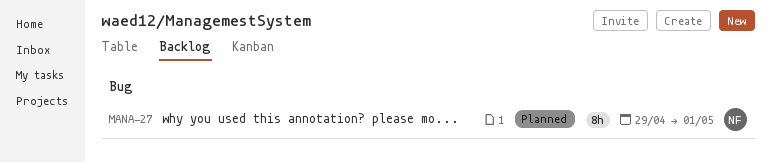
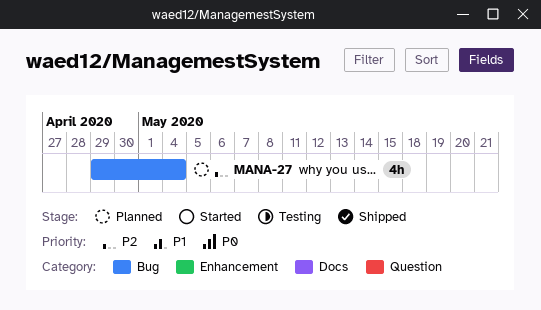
MANA-27, estimate: 8h -> 4h
MANA-27, due: May 1 -> May 4

